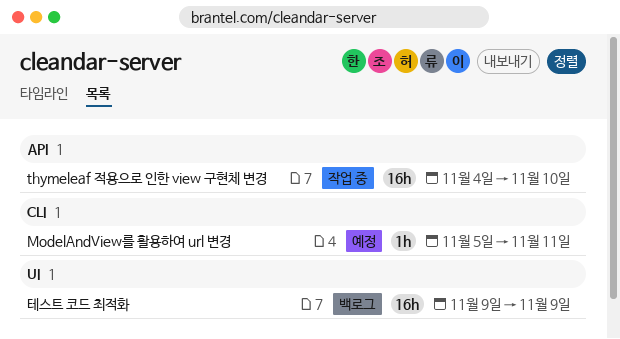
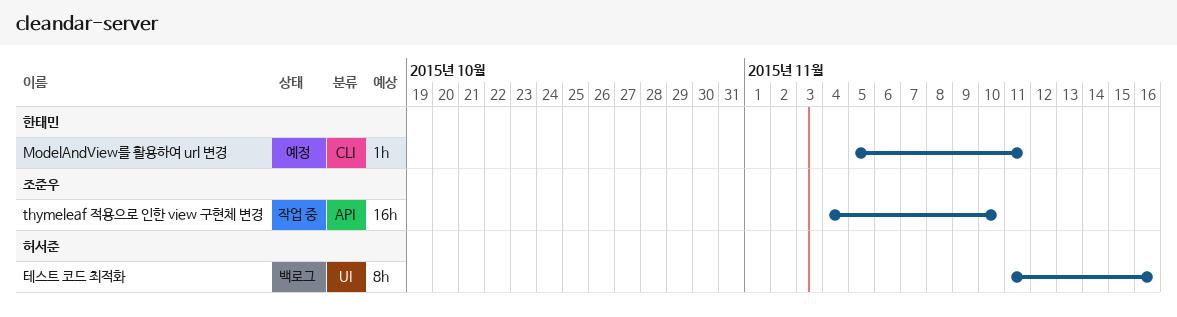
테스트 코드 최적화, estimate: 16h -> 8h
테스트 코드 최적화, start: Nov 9 -> Nov 11
테스트 코드 최적화, due: Nov 9 -> Nov 16

